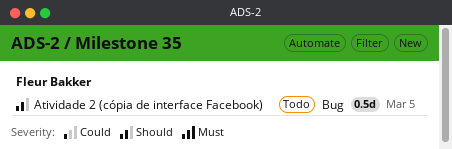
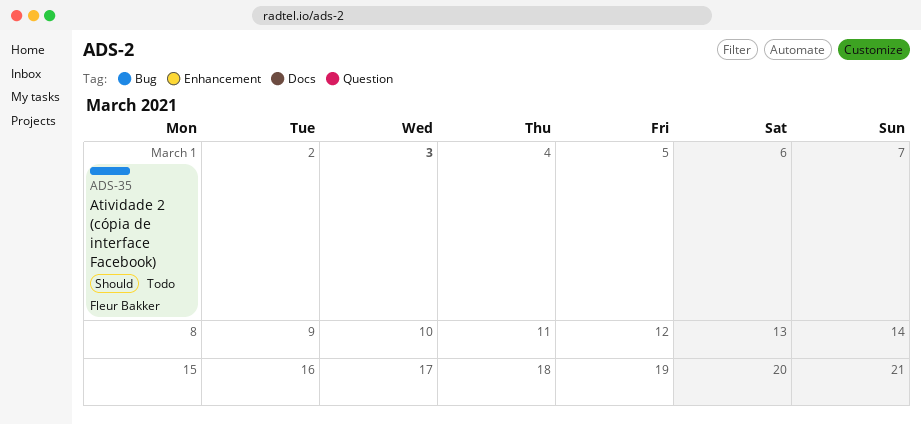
Atividade 2 (cópia de interface Facebook), due: Mar 5 -> Mar 1

